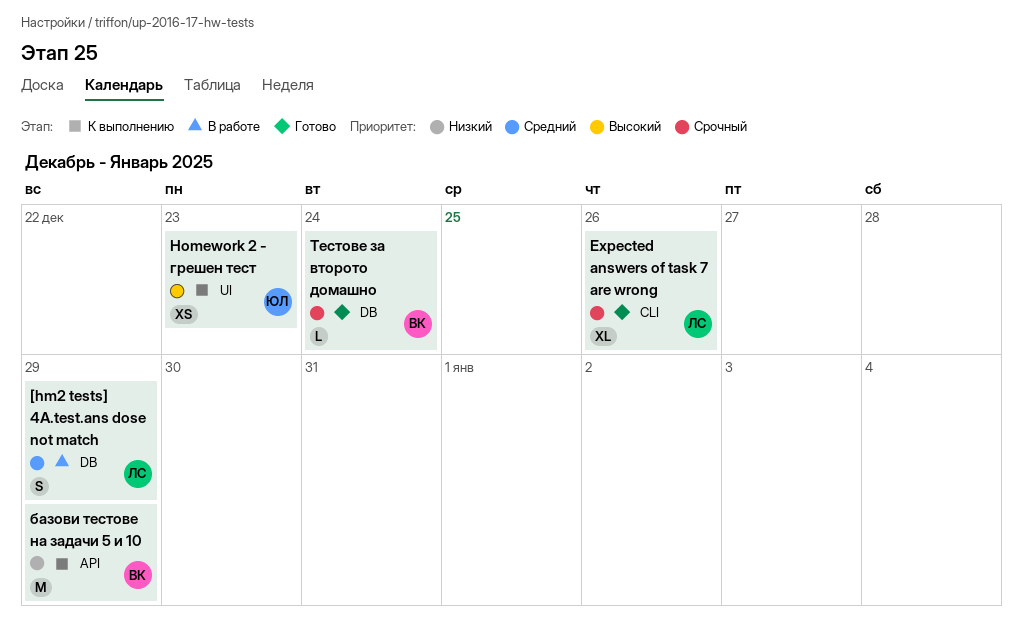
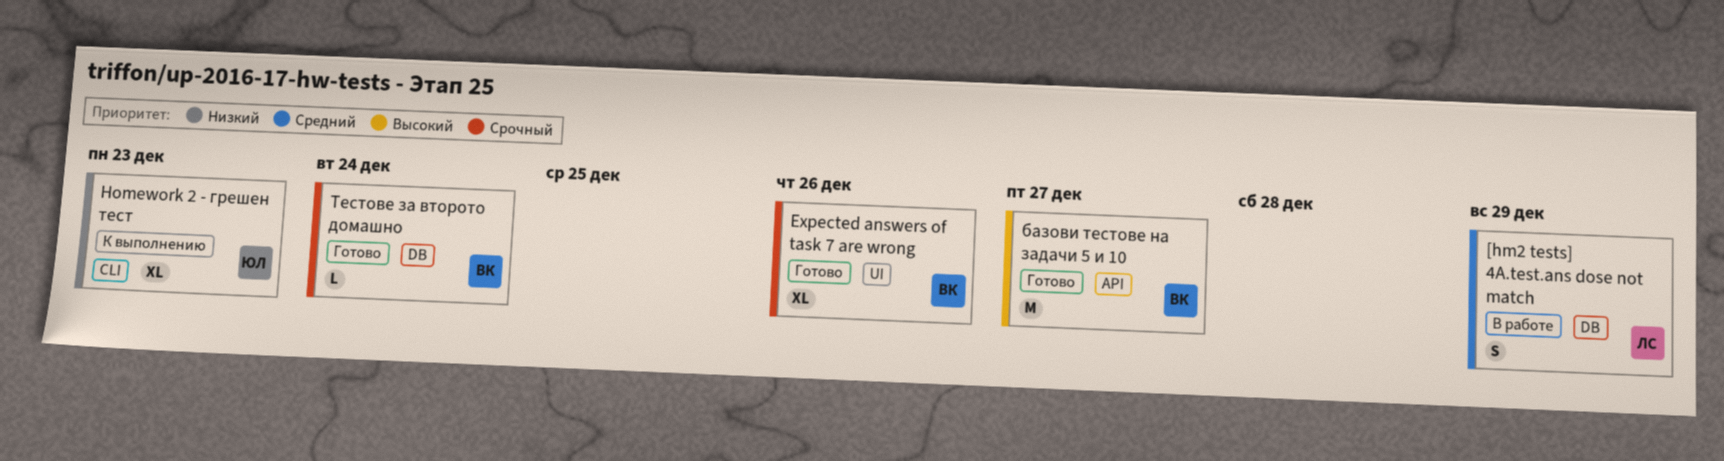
Expected answers of task 7 are wrong, owner: ЛС -> ВК
Expected answers of task 7 are wrong, label: CLI -> UI
Homework 2 - грешен тест, priority: Высокий -> Низкий
Homework 2 - грешен тест, label: UI -> CLI
Homework 2 - грешен тест, estimate: XS -> XL
базови тестове на задачи 5 и 10, status: К выполнению -> Готово
базови тестове на задачи 5 и 10, priority: Низкий -> Высокий
базови тестове на задачи 5 и 10, due: Dec 29 -> Dec 27

